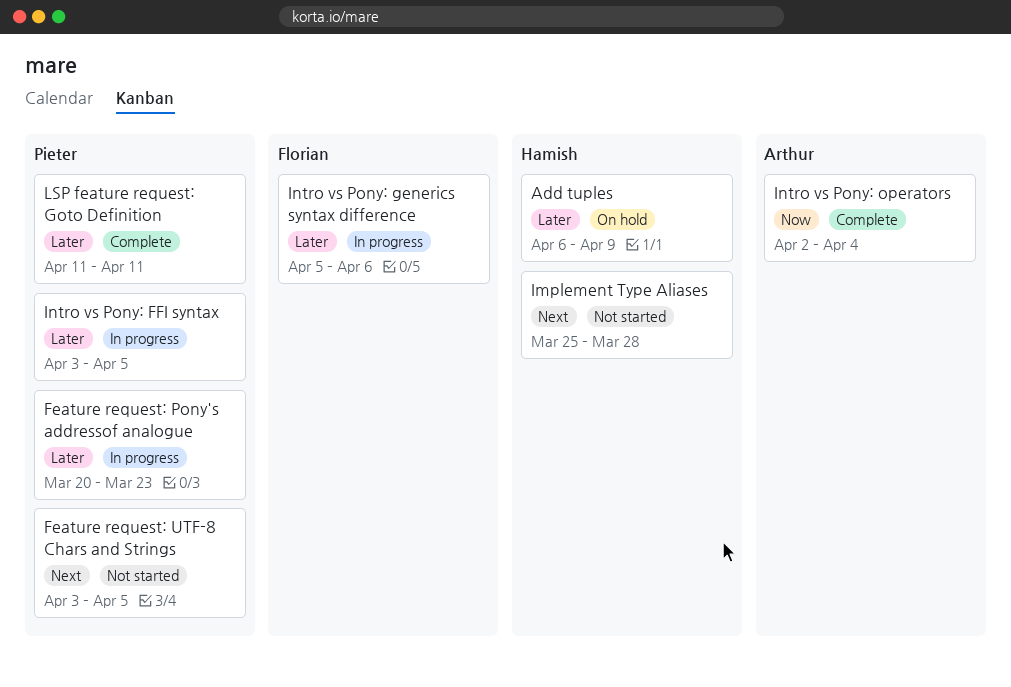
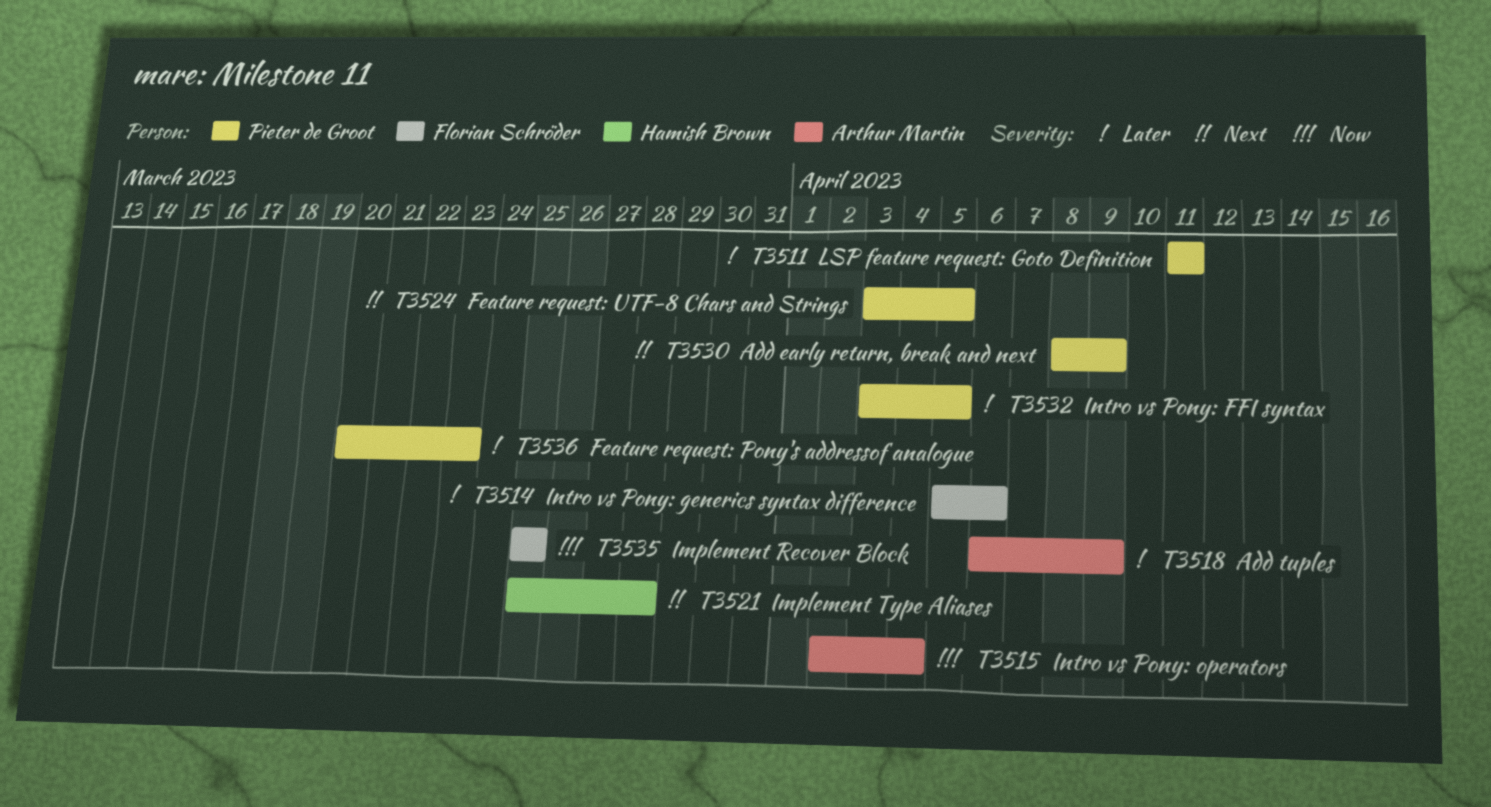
Add early return, break and next: none -> present
Add tuples, owner: Hamish Brown -> Arthur Martin
Implement Recover Block: none -> present

